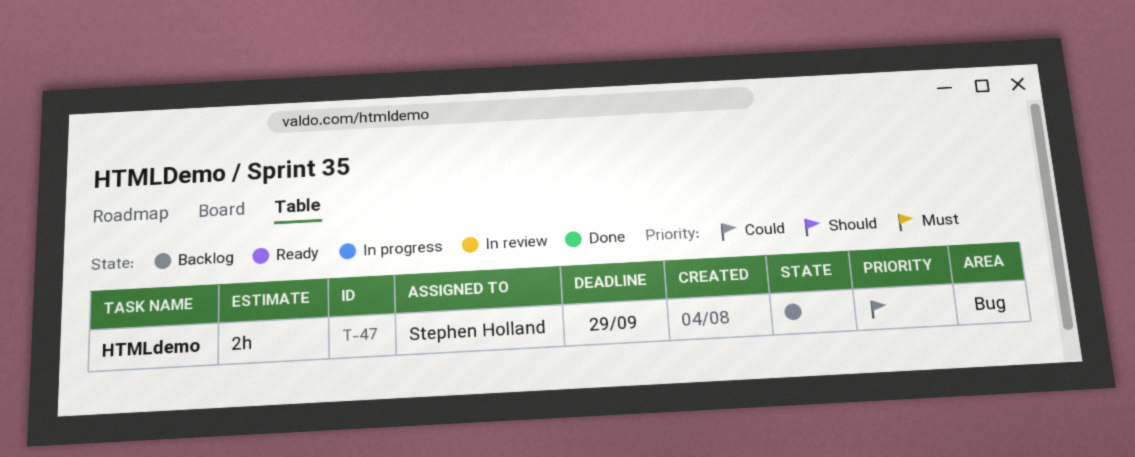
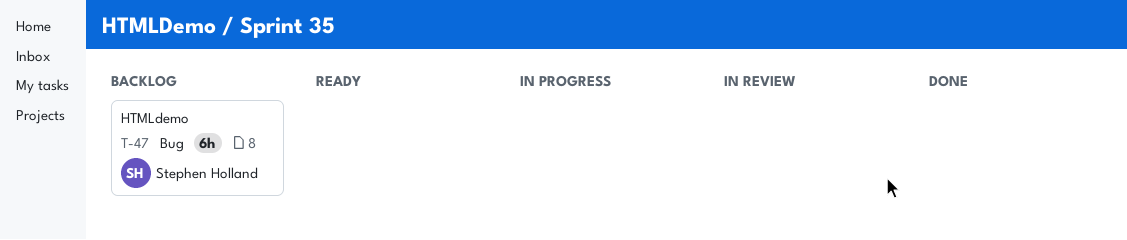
T-47, estimate: 2h -> 6h

